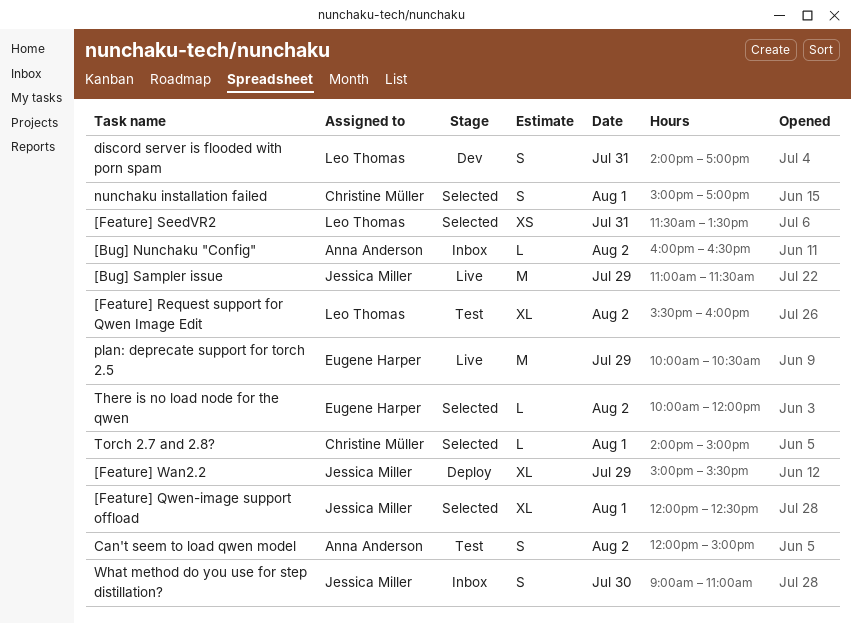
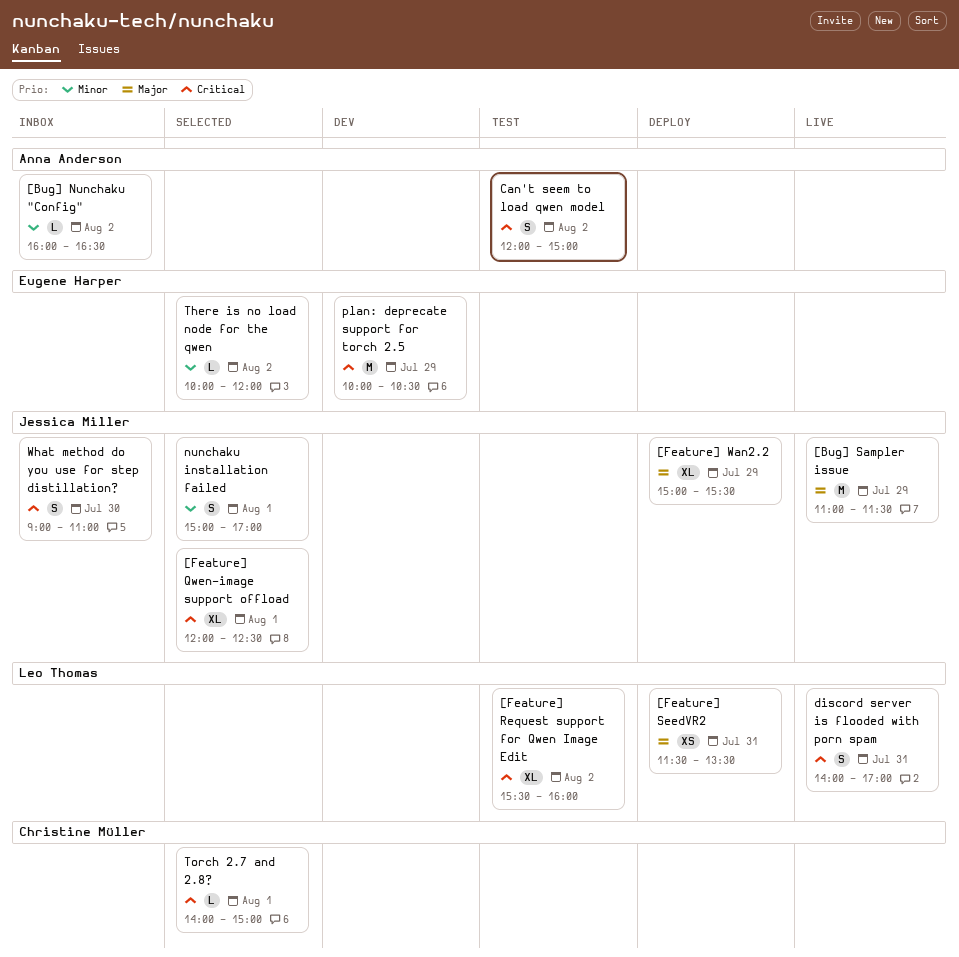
[Feature] SeedVR2, status: Selected -> Deploy
discord server is flooded with porn spam, status: Dev -> Live
nunchaku installation failed, owner: Christine Müller -> Jessica Miller
plan: deprecate support for torch 2.5, status: Live -> Dev

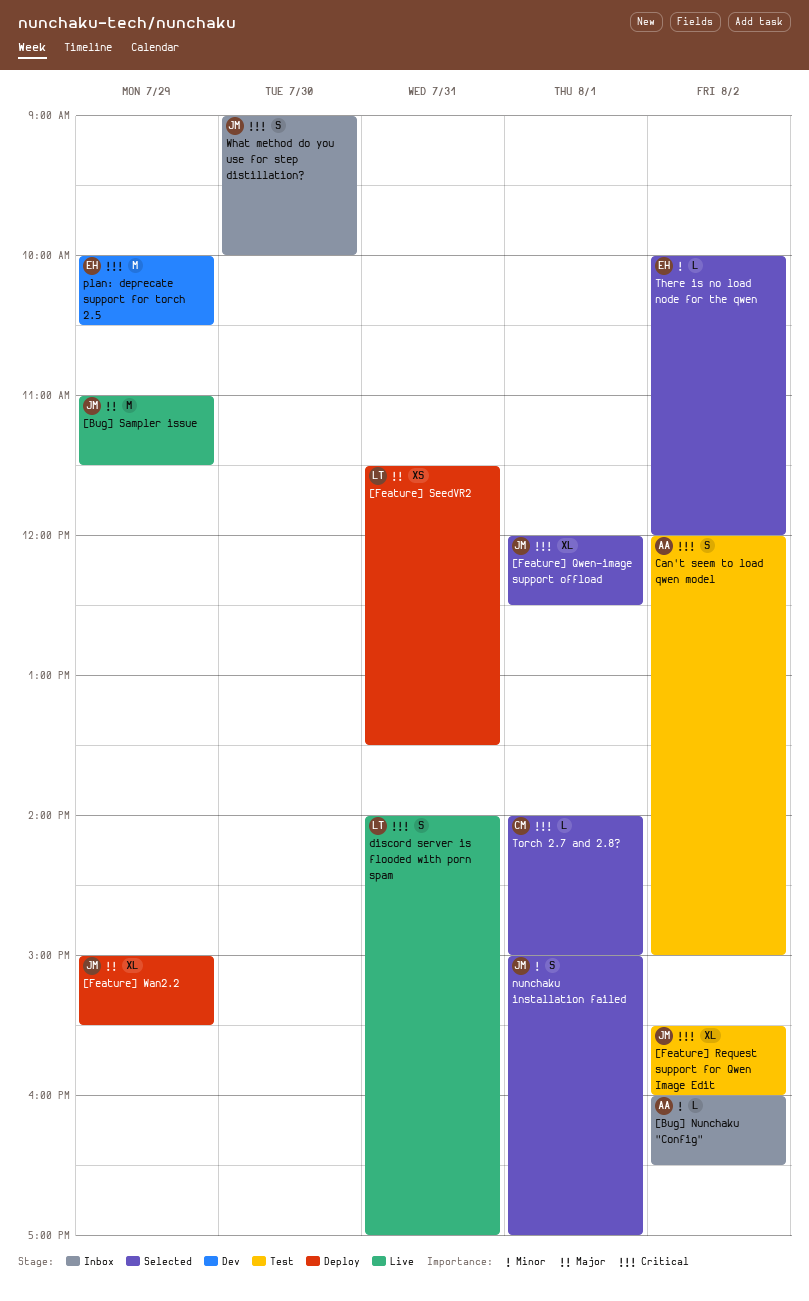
[Feature] Request support for Qwen Image Edit, owner: Leo Thomas -> Jessica Miller
What method do you use for step distillation?, ends: 11:00 -> 10:00

